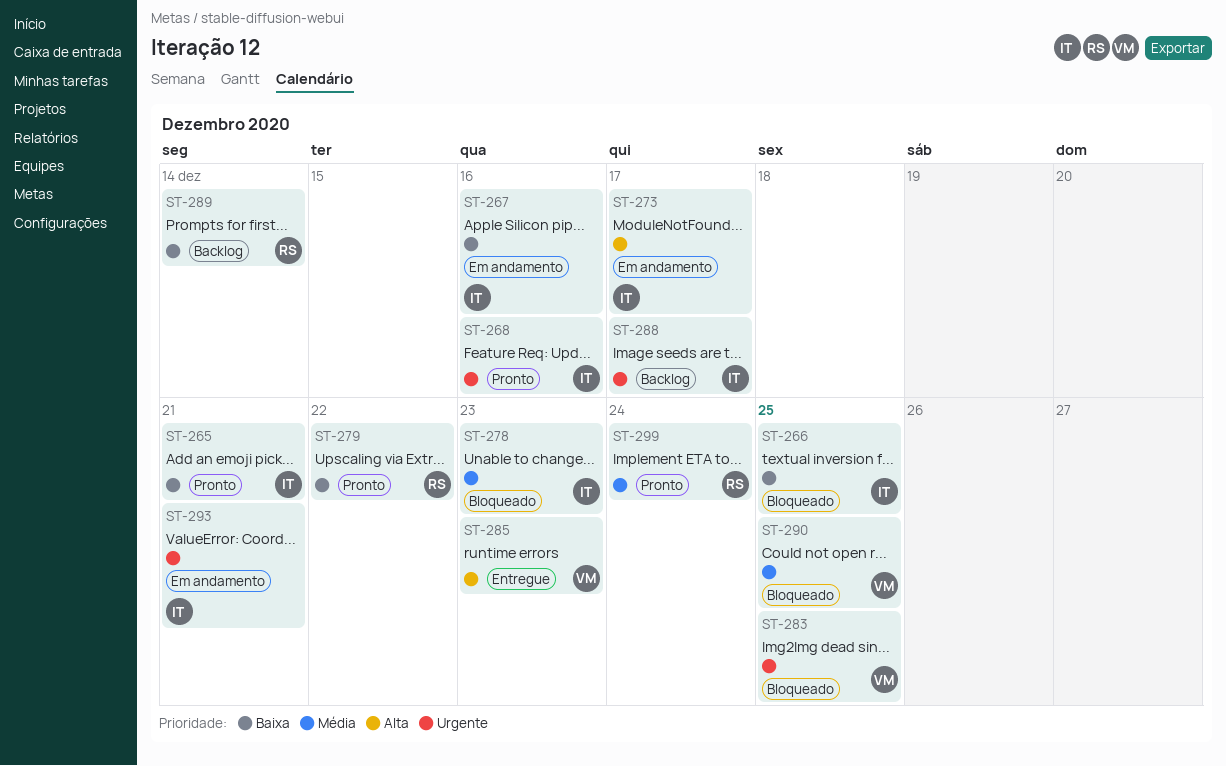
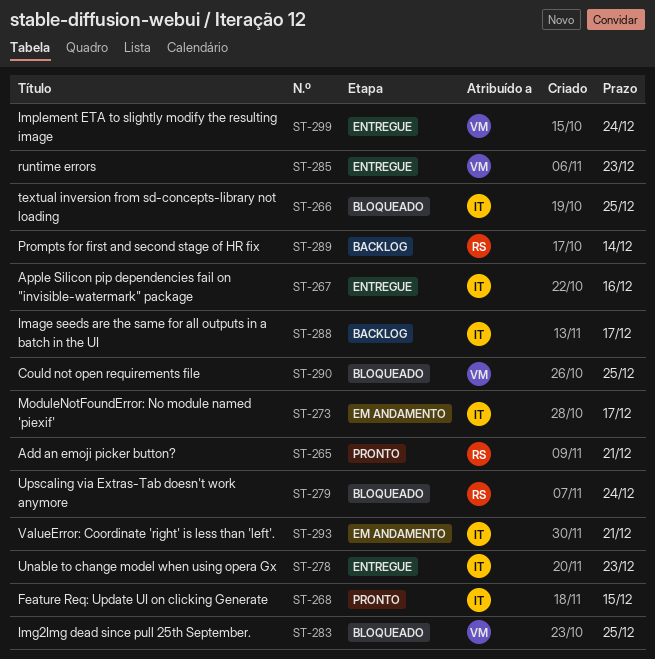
ST-265, owner: IT -> RS
ST-267, status: Em andamento -> Entregue
ST-268, due: Dec 16 -> Dec 15
ST-278, status: Bloqueado -> Entregue
ST-279, status: Pronto -> Bloqueado
ST-279, due: Dec 22 -> Dec 24
ST-299, status: Pronto -> Entregue
ST-299, owner: RS -> VM

